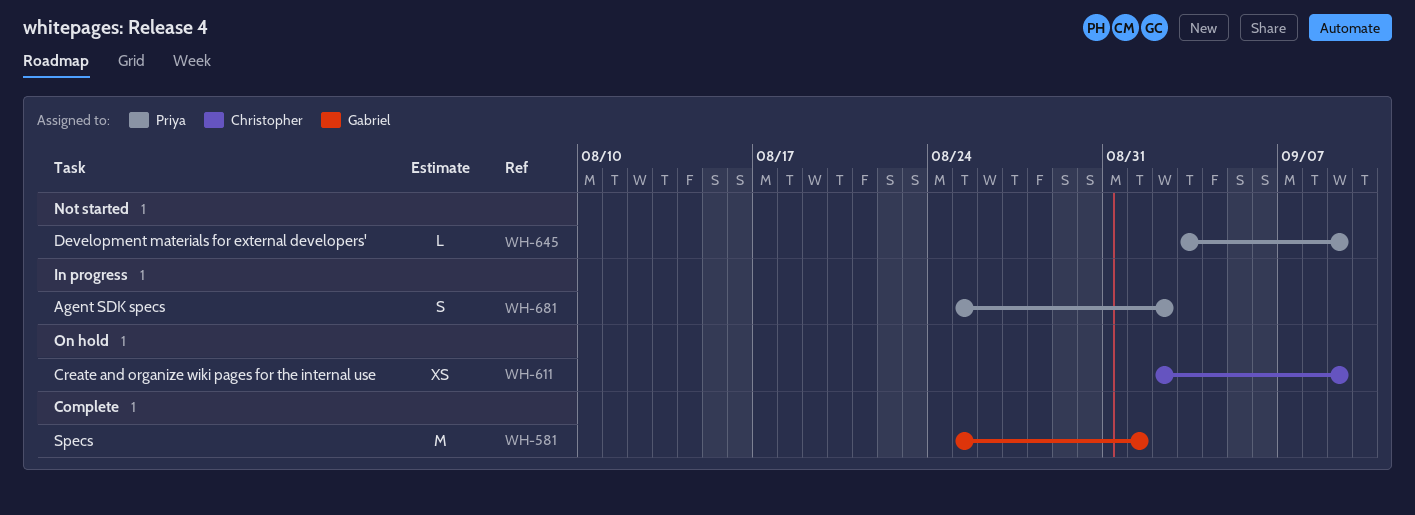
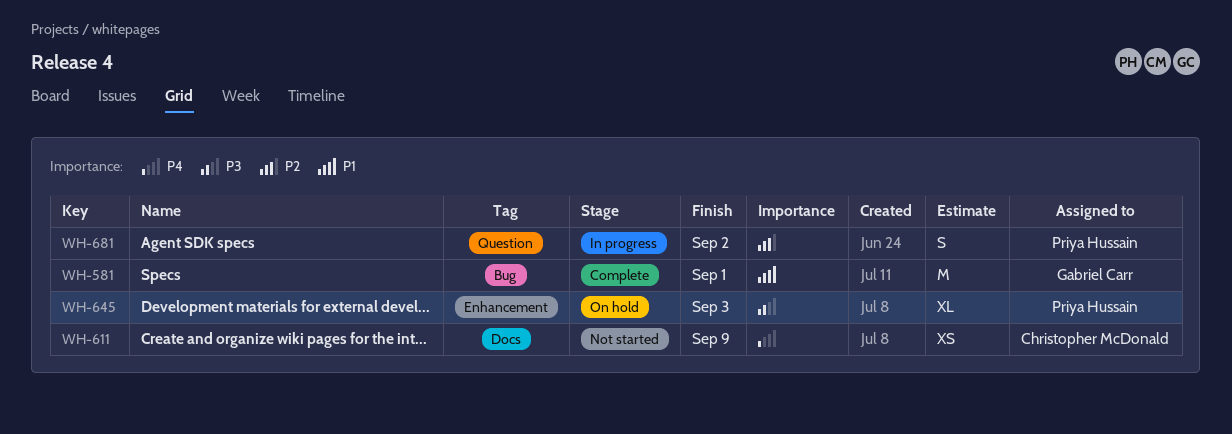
WH-611, status: On hold -> Not started
WH-645, status: Not started -> On hold
WH-645, estimate: L -> XL
WH-645, due: Sep 9 -> Sep 3

